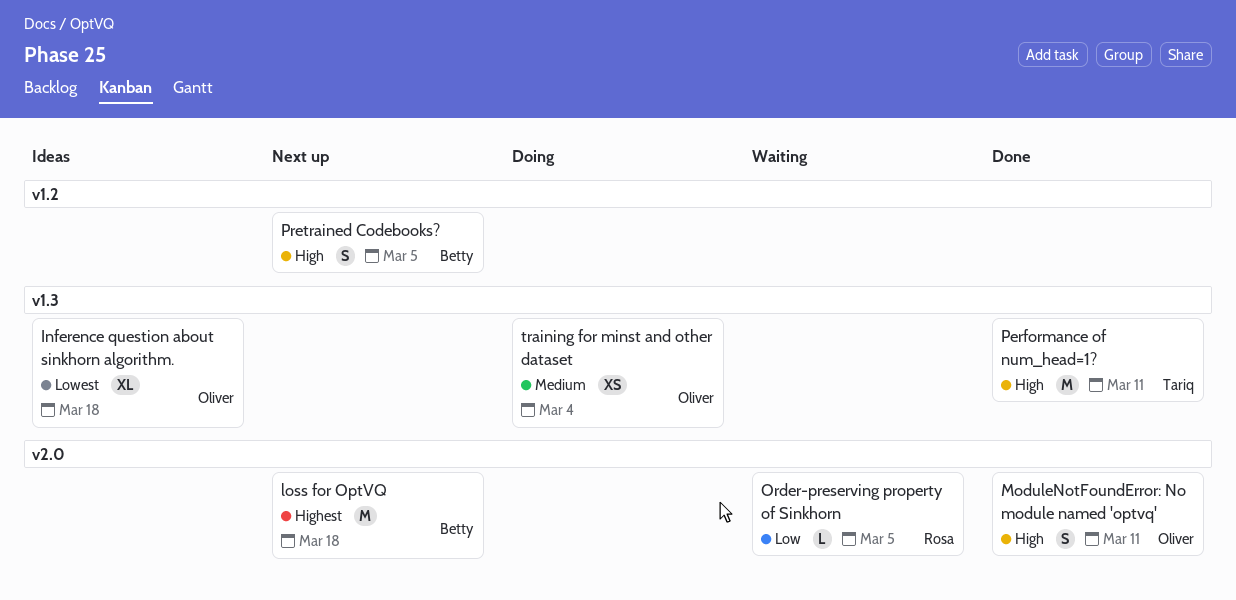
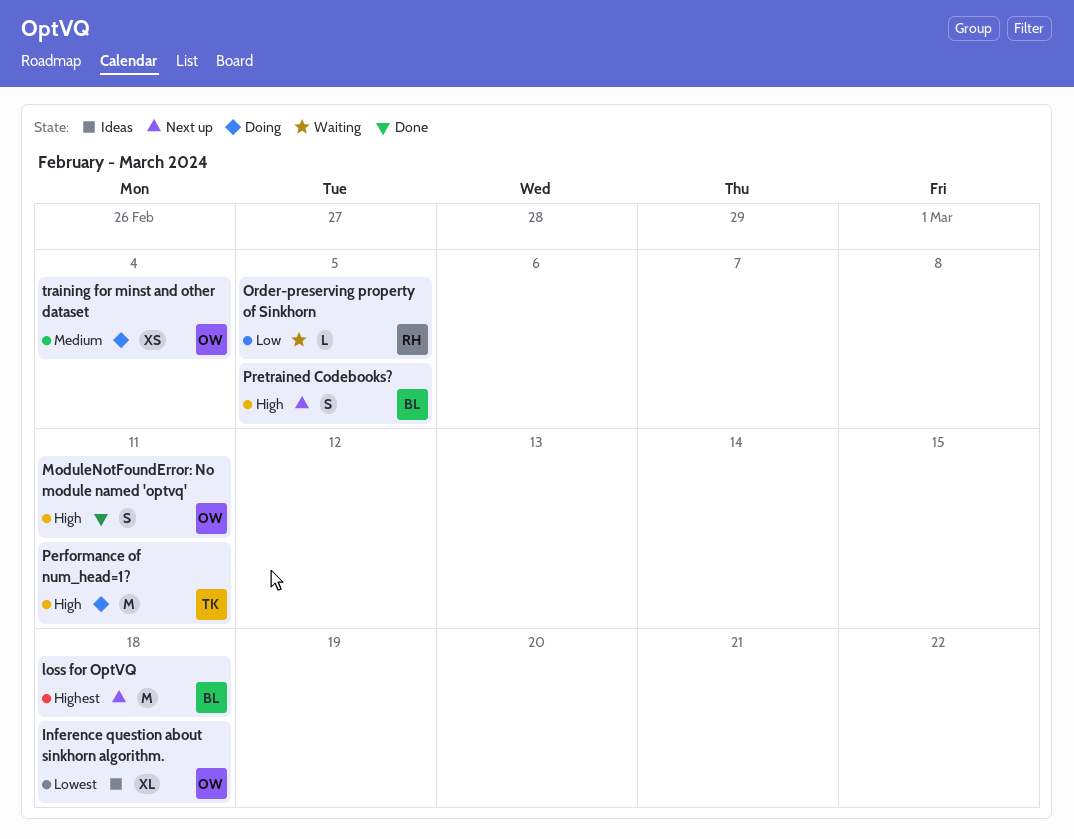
Performance of num_head=1?, status: Done -> Doing

